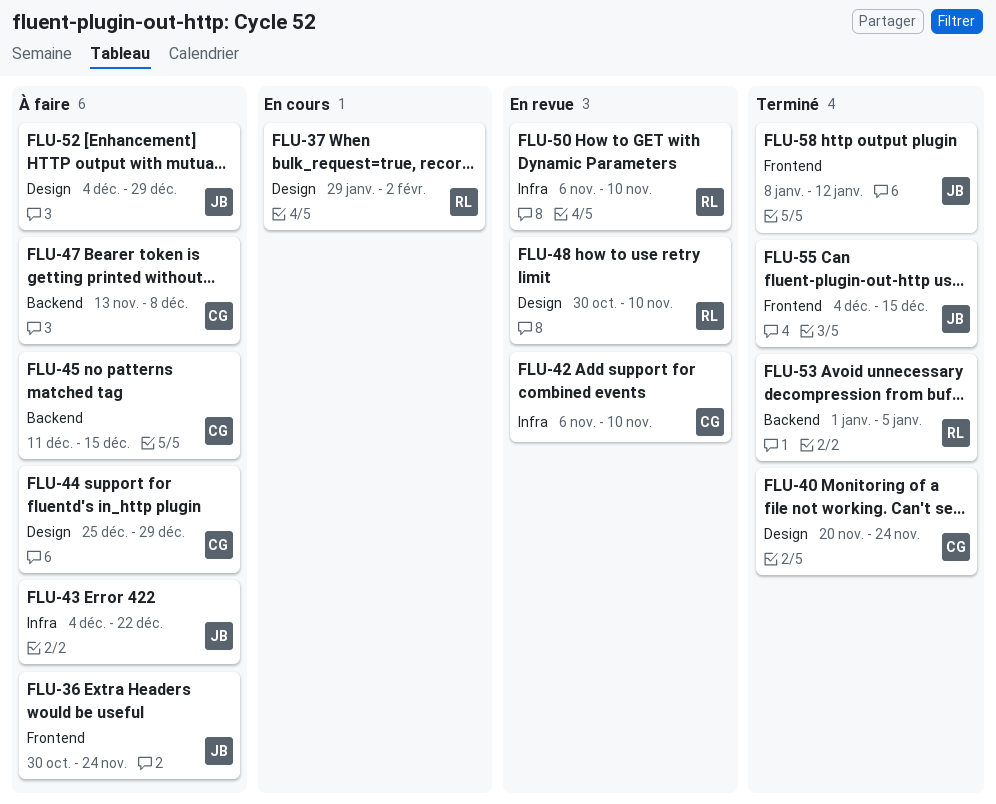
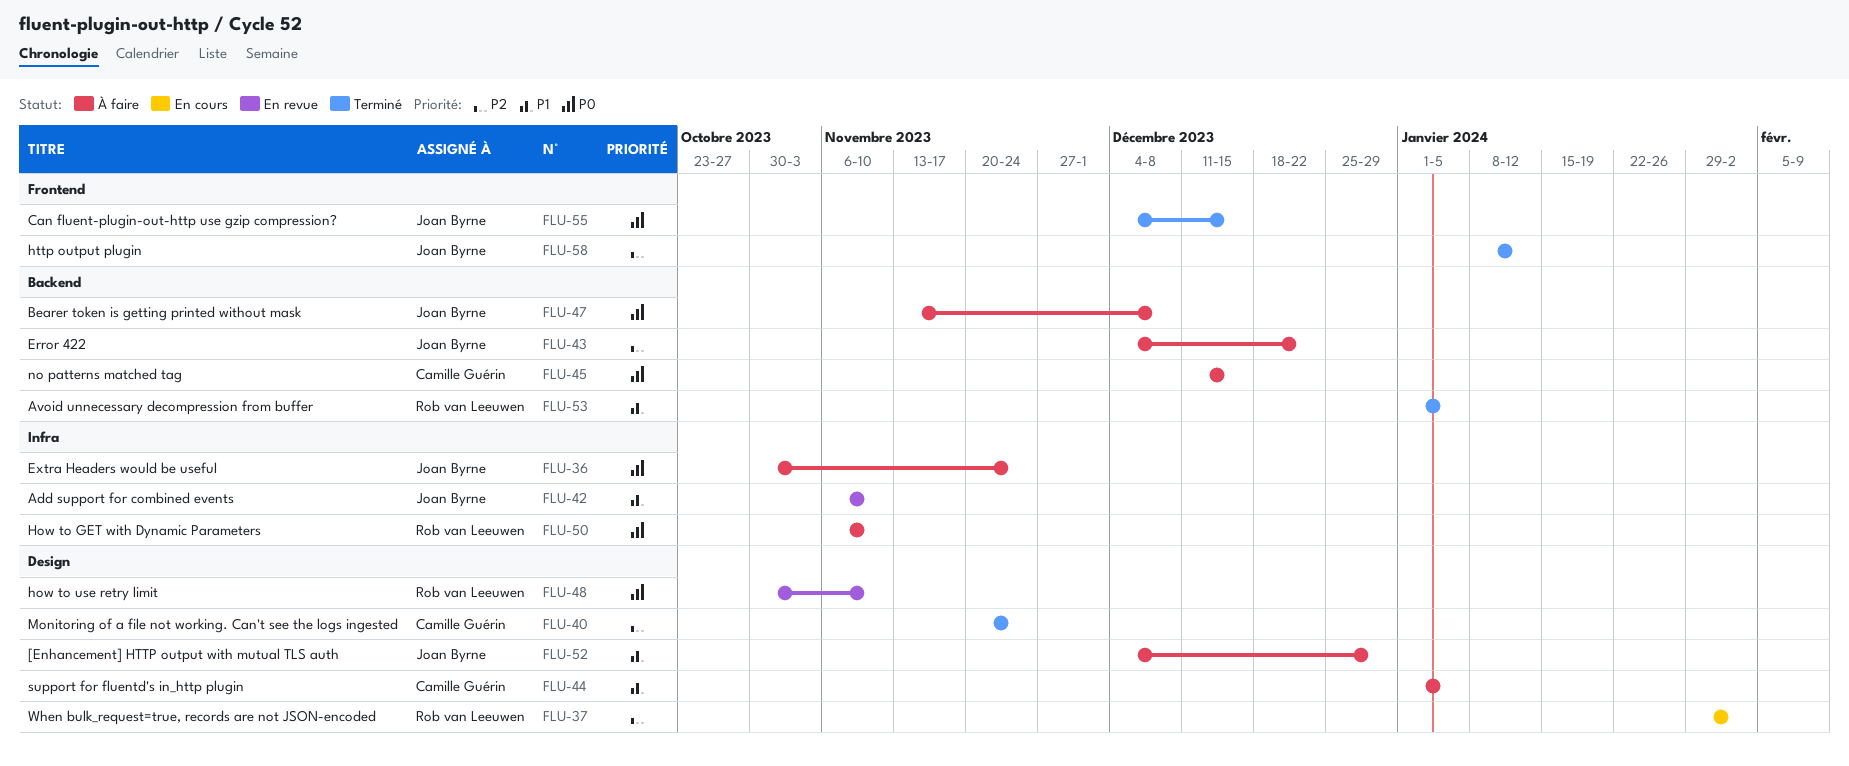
FLU-36, label: Frontend -> Infra
FLU-42, owner: Camille Guérin -> Joan Byrne
FLU-43, label: Infra -> Backend
FLU-44, start: Dec 25 -> Jan 1
FLU-44, due: Dec 29 -> Jan 5
FLU-47, owner: Camille Guérin -> Joan Byrne
FLU-50, status: En revue -> À faire

